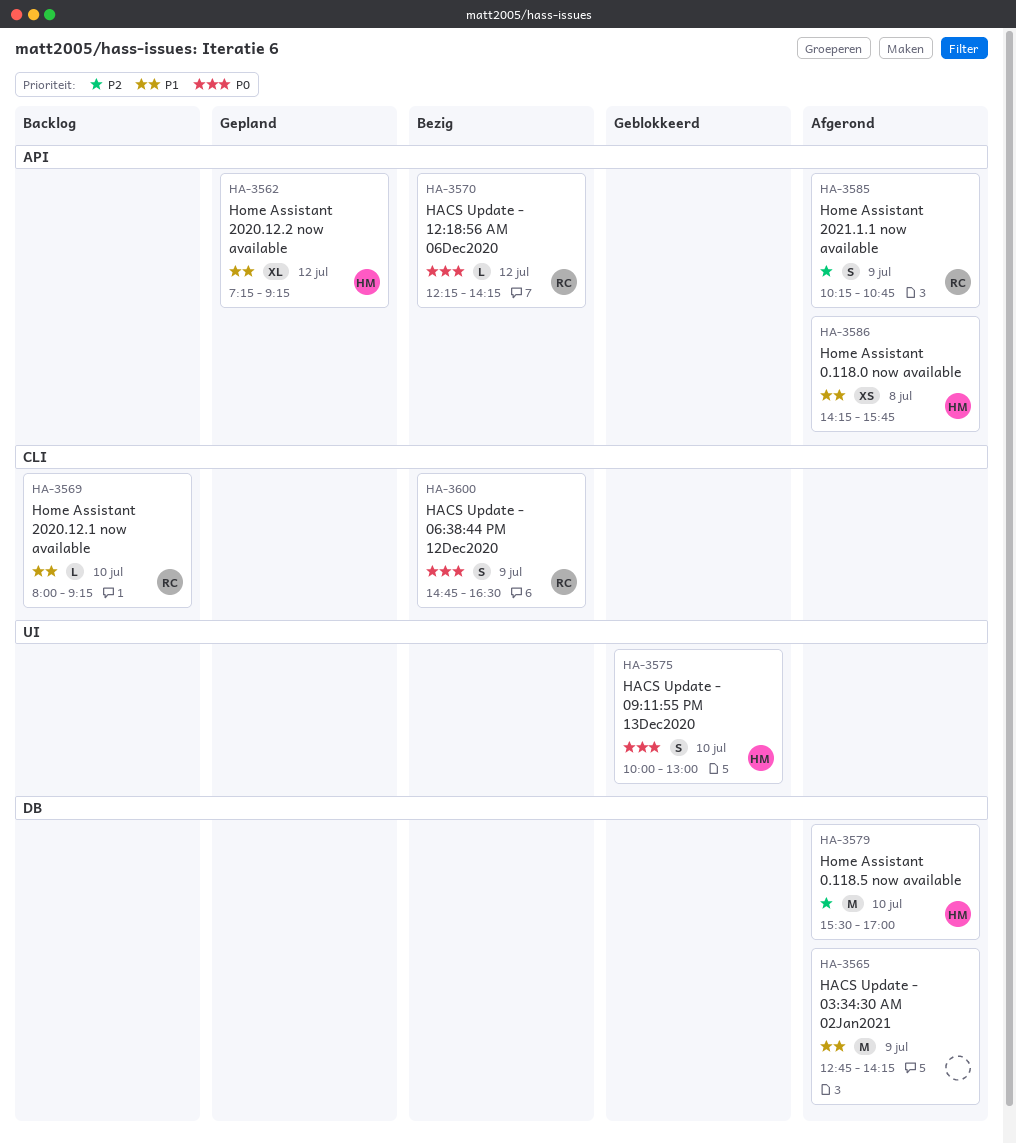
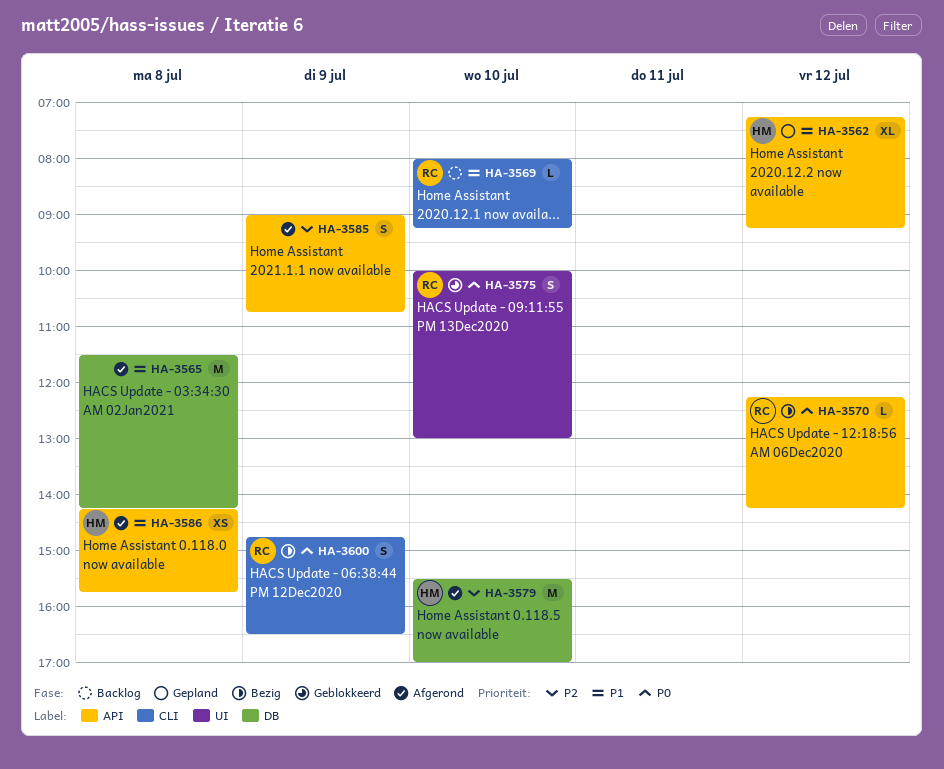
HA-3565, day: Jul 9 -> Jul 8
HA-3565, begins: 12:45 -> 11:30
HA-3575, owner: HM -> RC
HA-3585, owner: RC -> none
HA-3585, begins: 10:15 -> 09:00

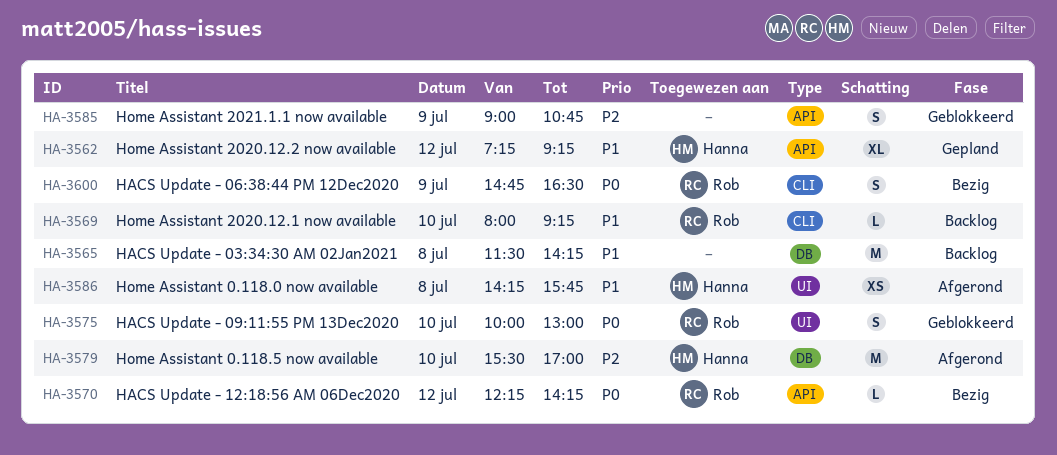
HA-3565, status: Afgerond -> Backlog
HA-3585, status: Afgerond -> Geblokkeerd
HA-3586, label: API -> UI

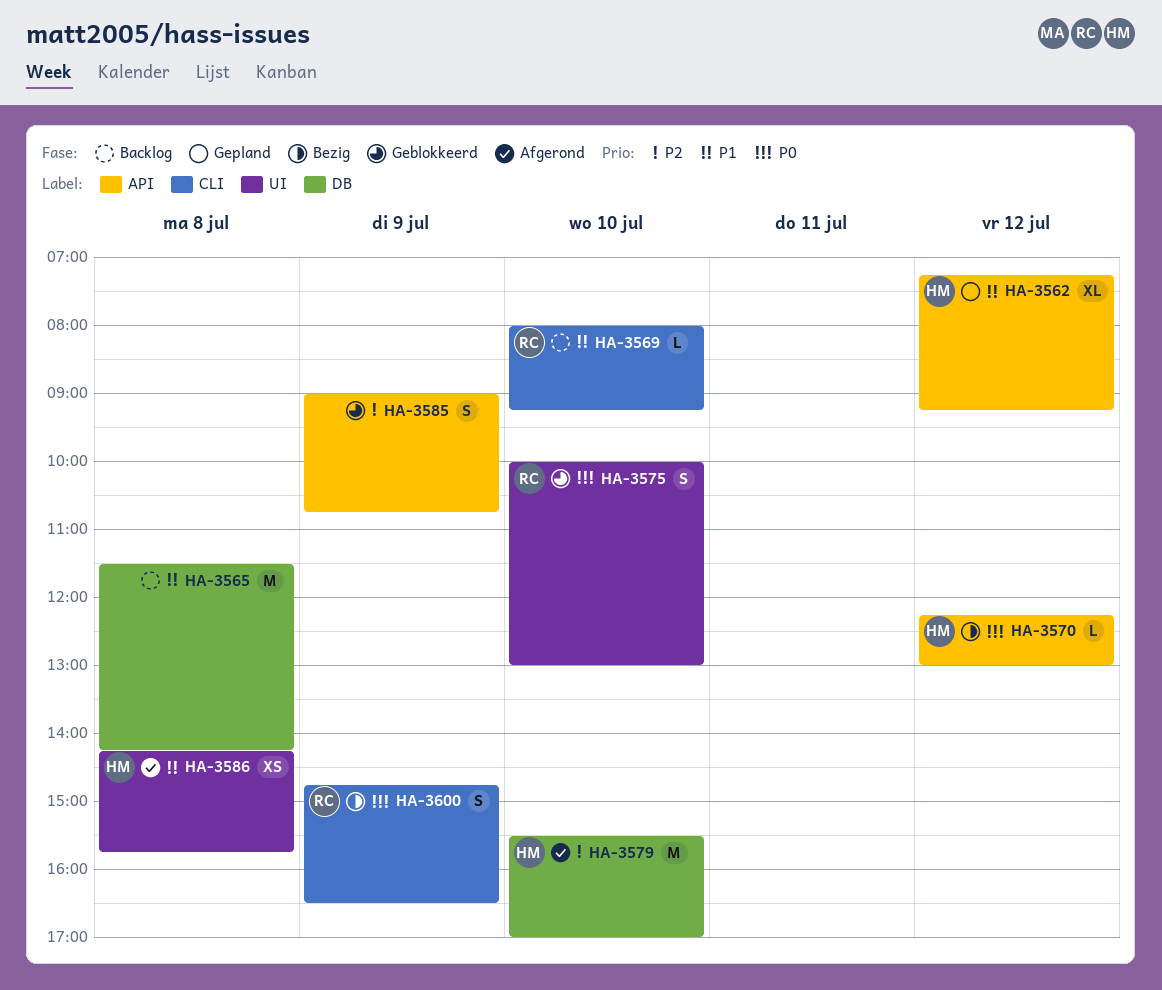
HA-3570, owner: Rob -> Hanna
HA-3570, ends: 14:15 -> 13:00

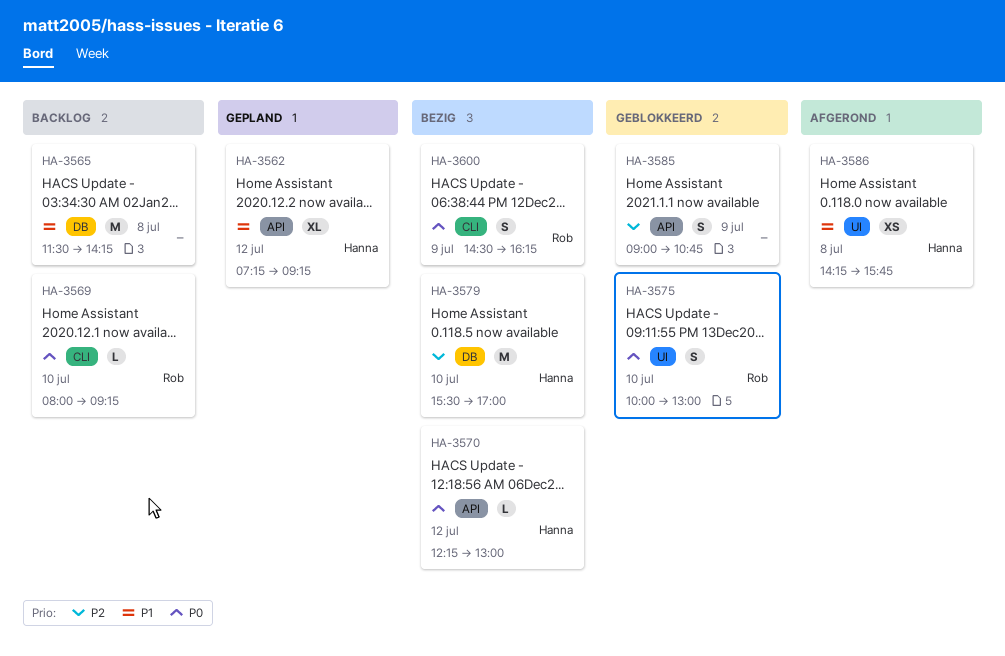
HA-3569, priority: P1 -> P0
HA-3579, status: Afgerond -> Bezig
HA-3600, begins: 14:45 -> 14:30
HA-3600, ends: 16:30 -> 16:15

